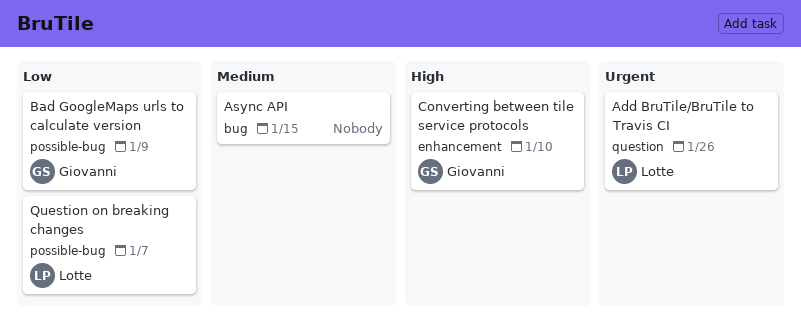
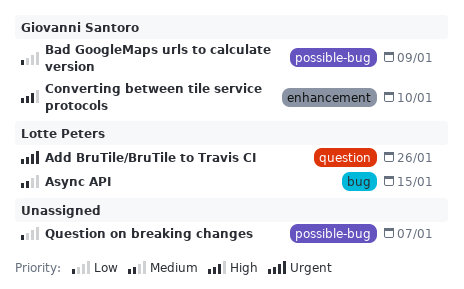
Async API, owner: none -> Lotte Peters
Question on breaking changes, owner: Lotte Peters -> none

